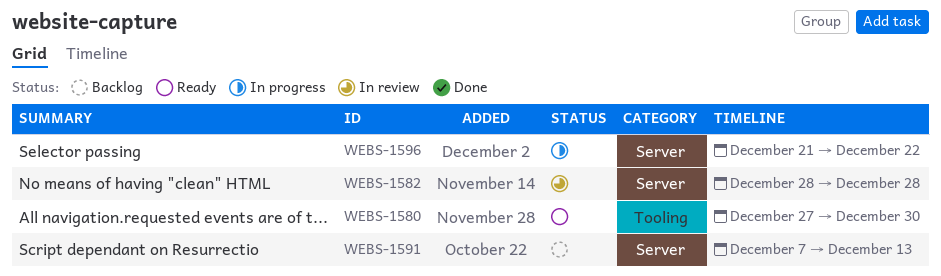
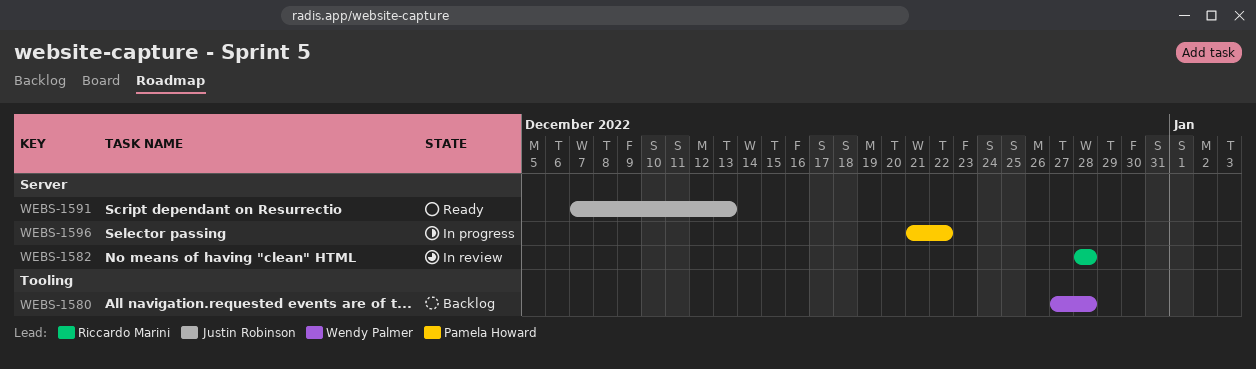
WEBS-1580, status: Ready -> Backlog
WEBS-1580, due: Dec 30 -> Dec 28
WEBS-1591, status: Backlog -> Ready

